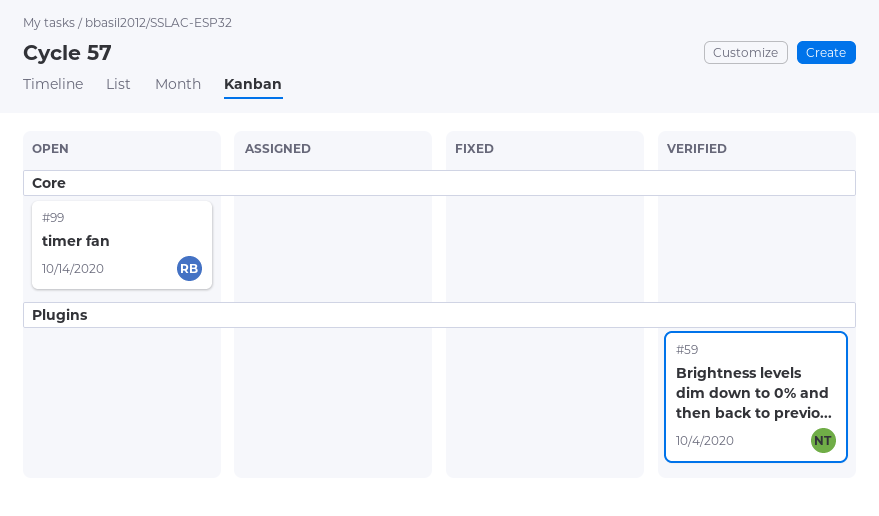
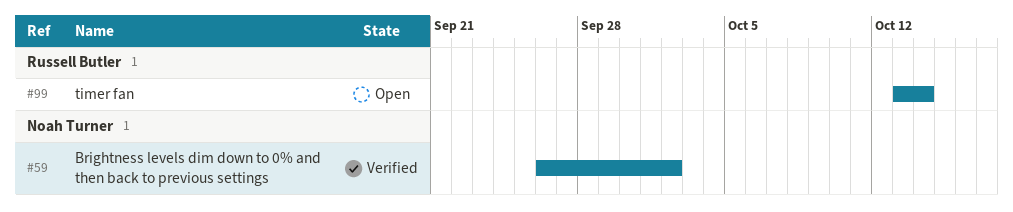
#59, due: Oct 4 -> Oct 2

